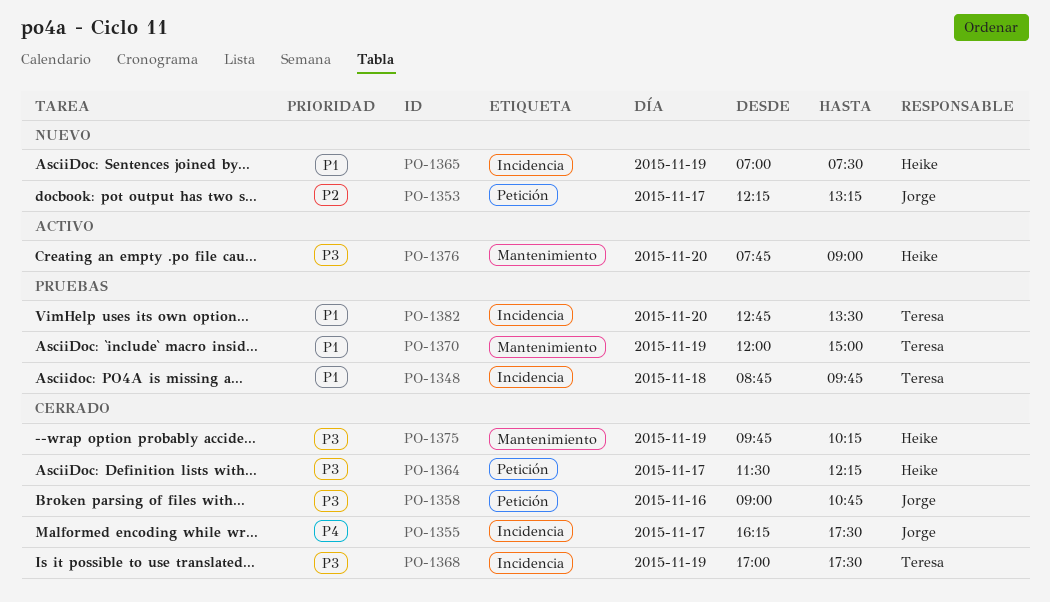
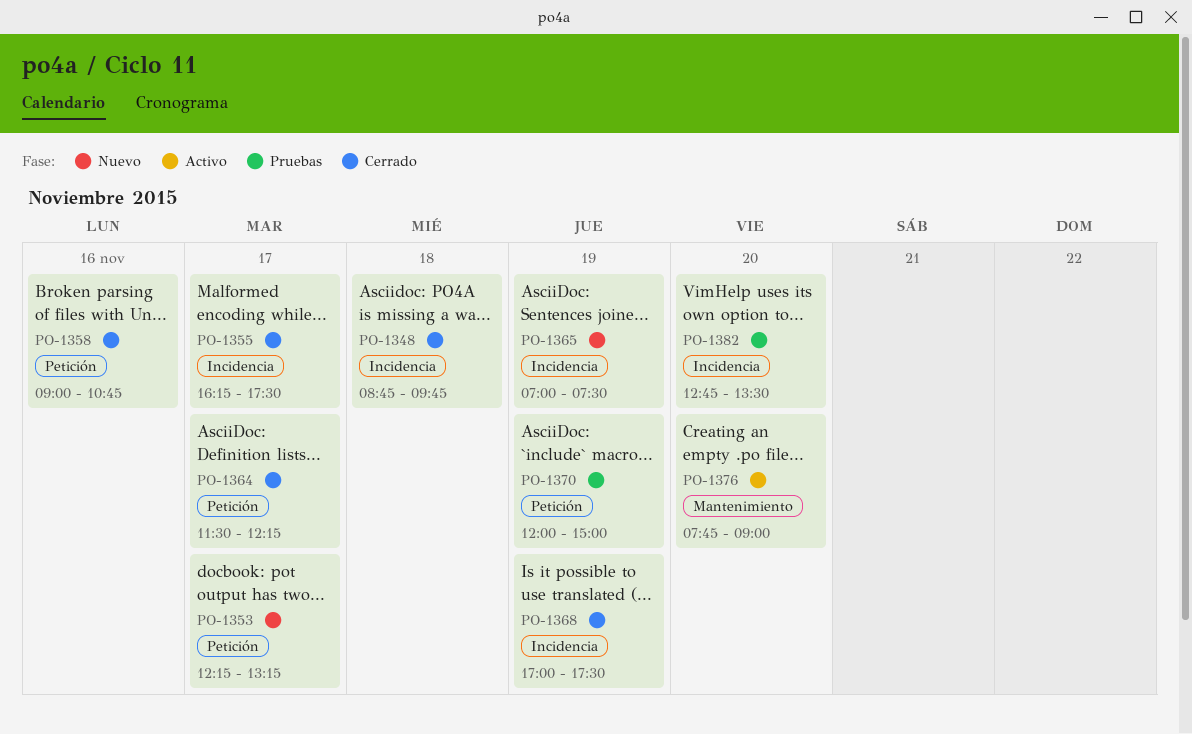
PO-1348, status: Pruebas -> Cerrado
PO-1370, label: Mantenimiento -> Petición
PO-1375: present -> none

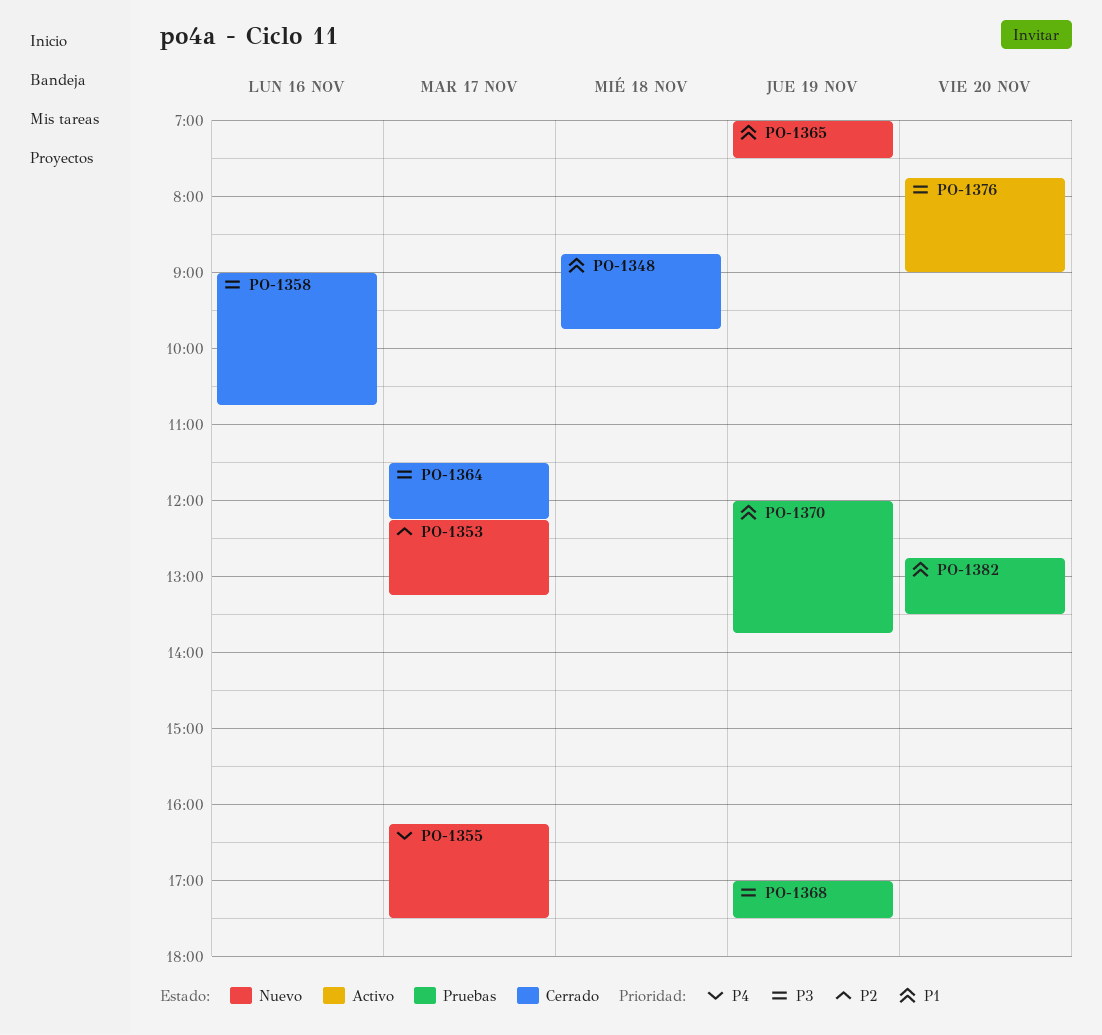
PO-1355, status: Cerrado -> Nuevo
PO-1368, status: Cerrado -> Pruebas
PO-1370, ends: 15:00 -> 13:45

